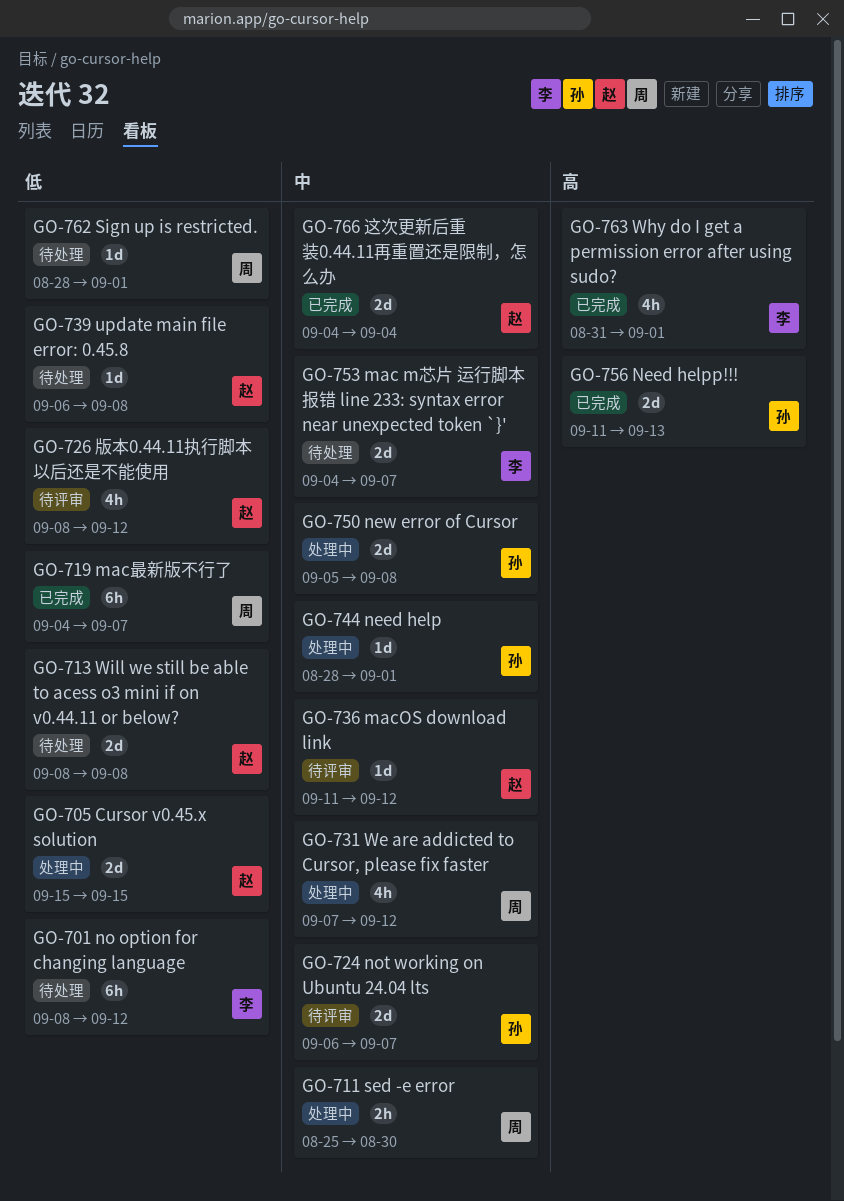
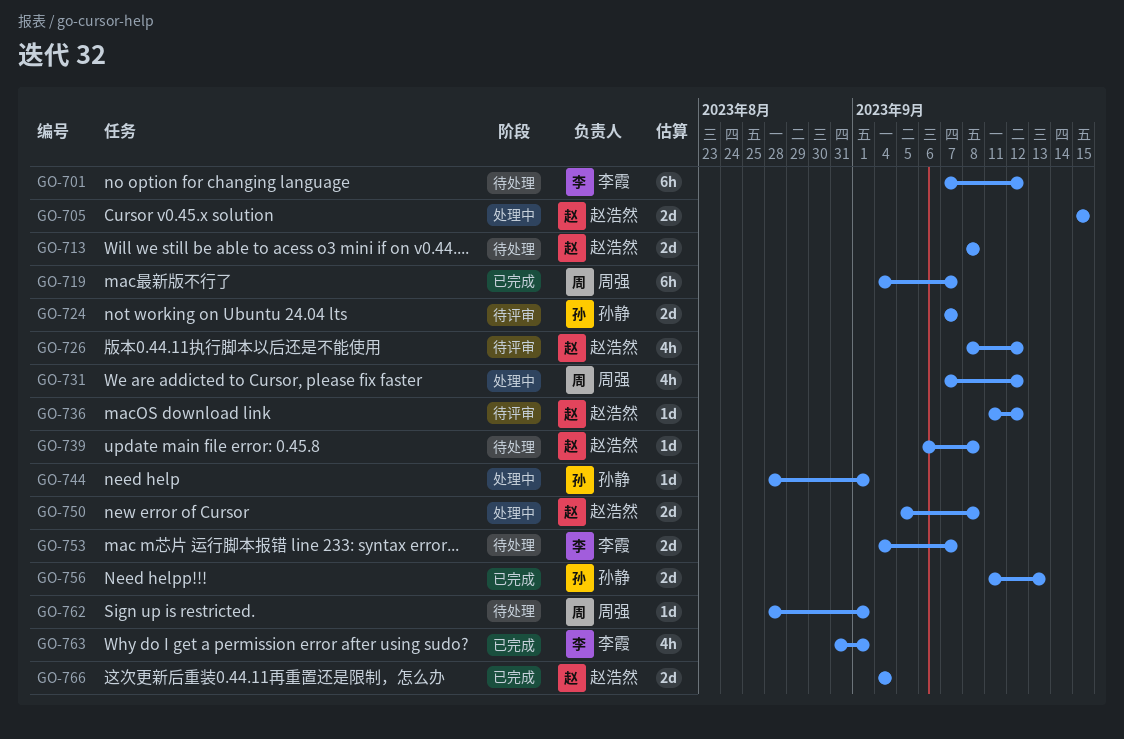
GO-701, start: Sep 8 -> Sep 7
GO-711: present -> none
GO-724, start: Sep 6 -> Sep 7
GO-750, owner: 孙静 -> 赵浩然

